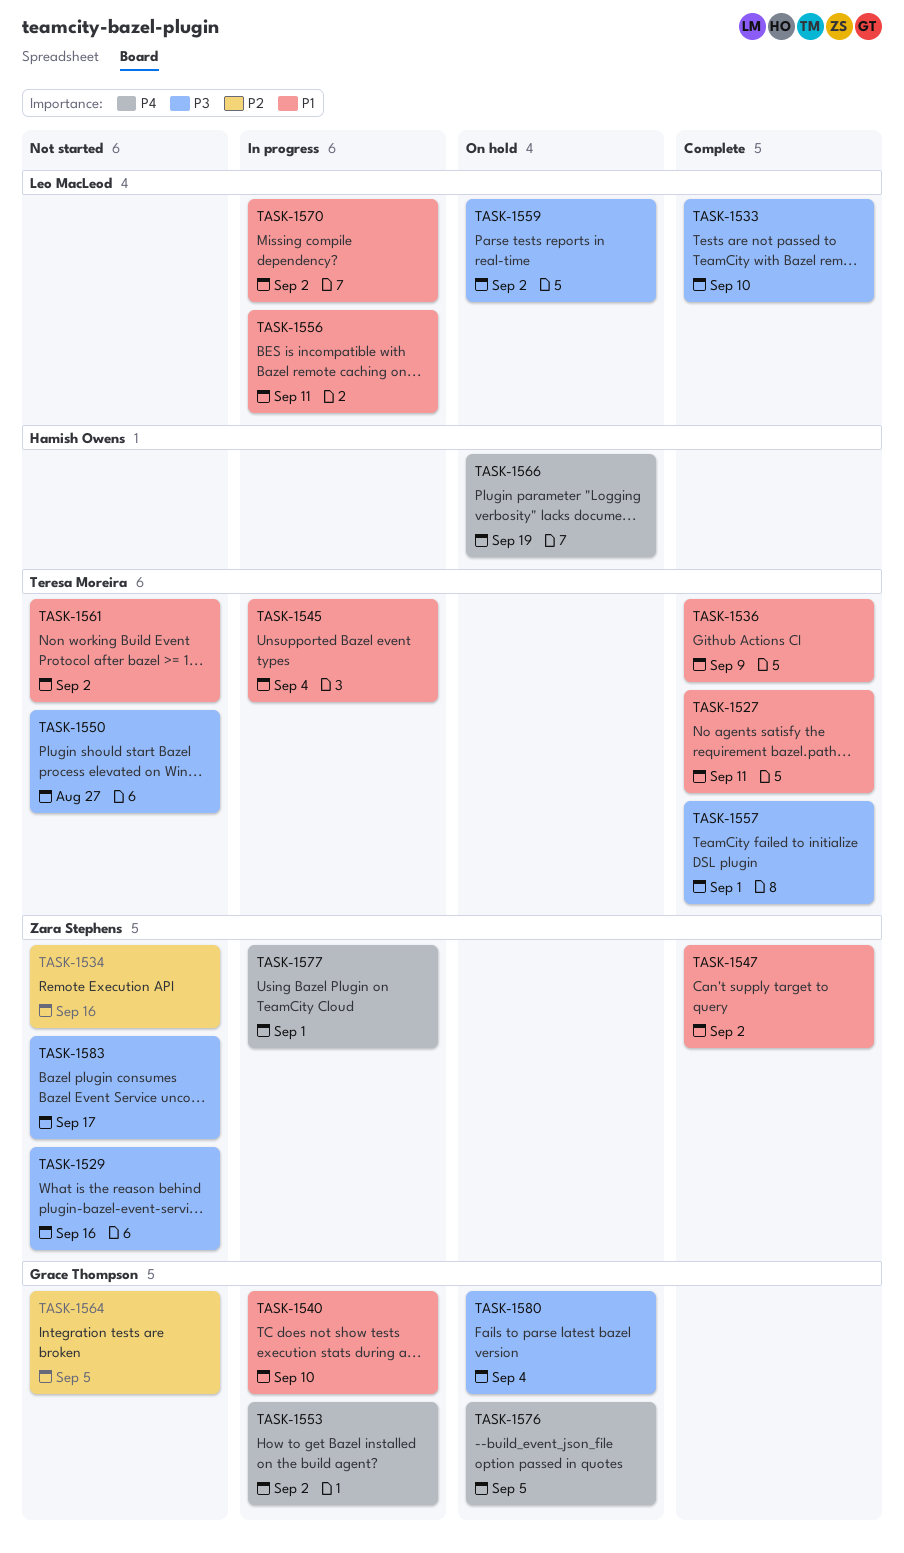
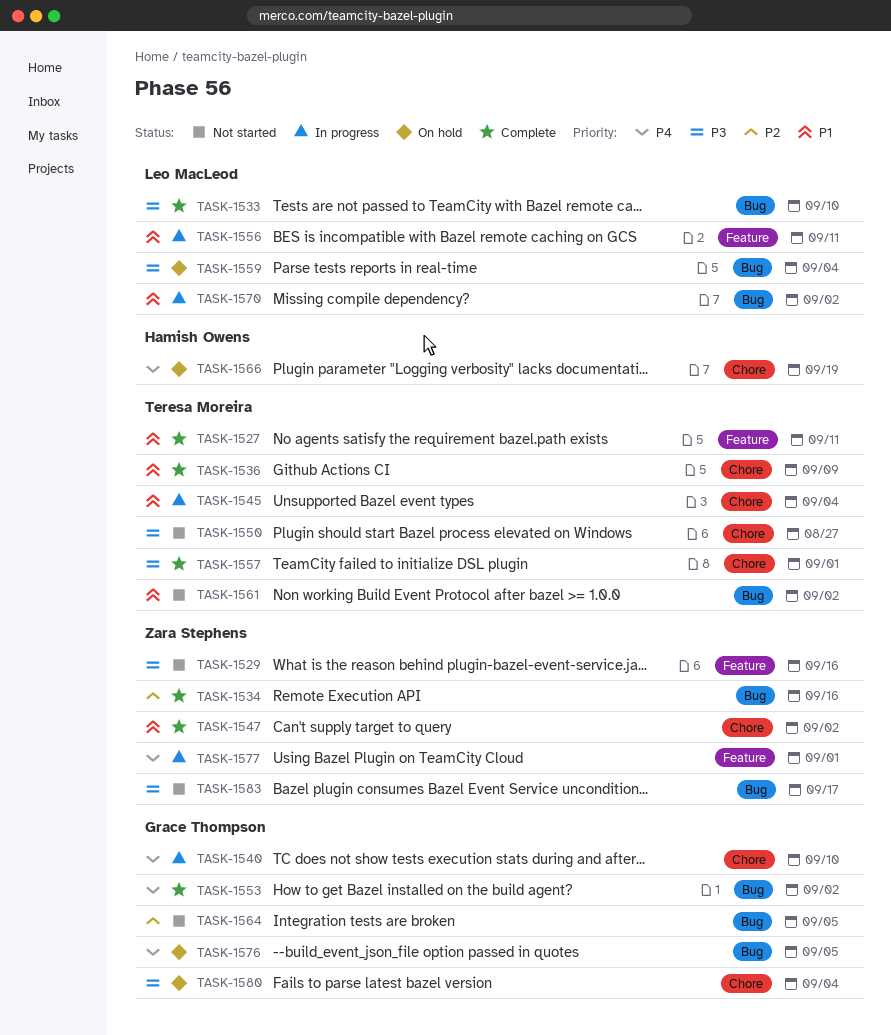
TASK-1534, status: Not started -> Complete
TASK-1540, priority: P1 -> P4
TASK-1553, status: In progress -> Complete
TASK-1559, due: Sep 2 -> Sep 4

